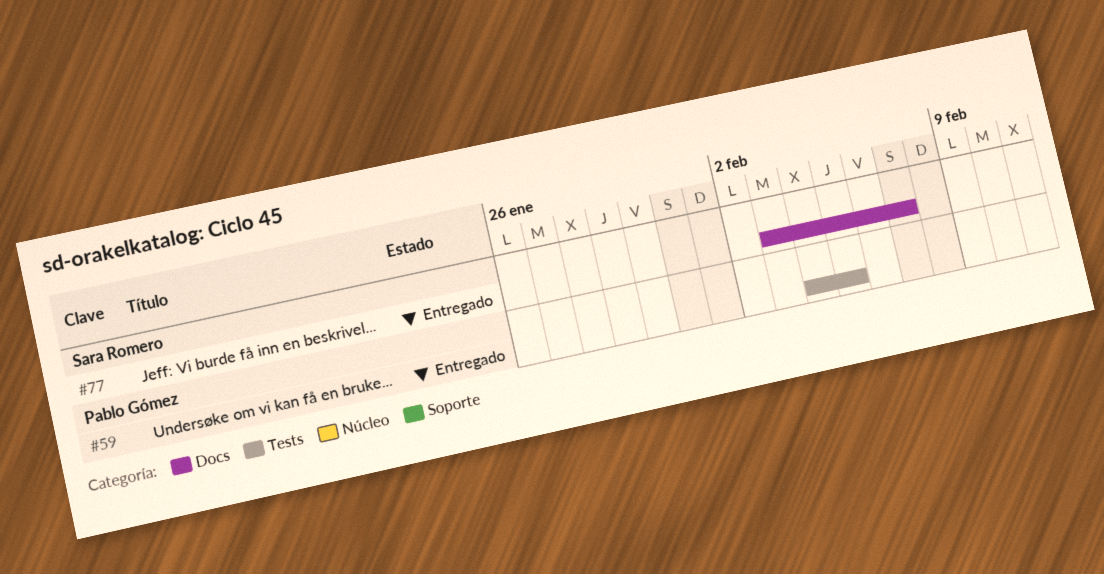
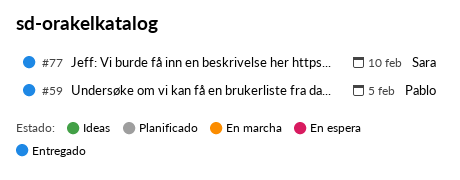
#77, due: Feb 7 -> Feb 10

